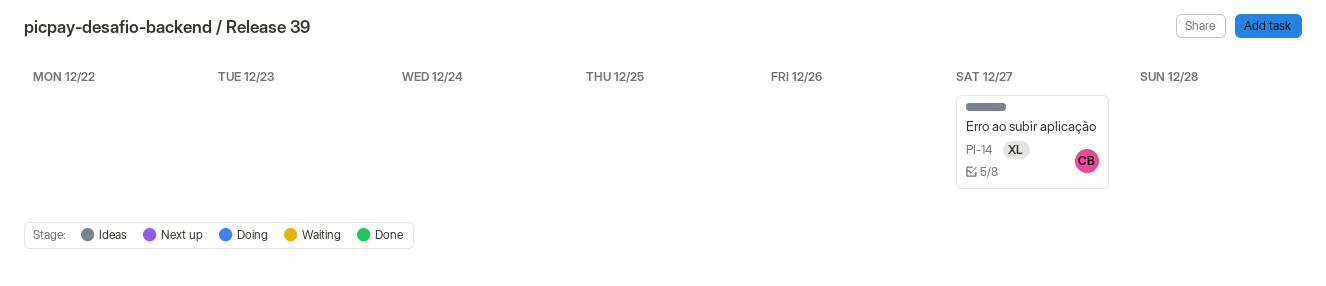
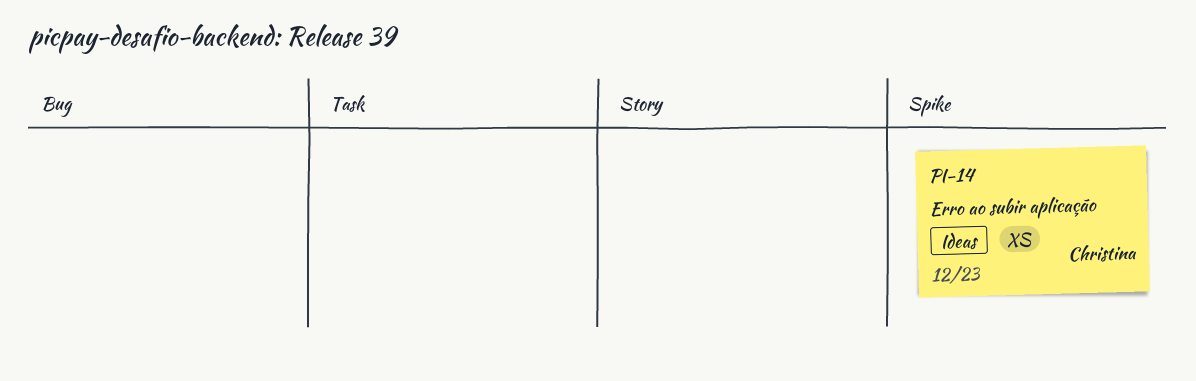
PI-14, estimate: XL -> XS
PI-14, due: Dec 27 -> Dec 23

